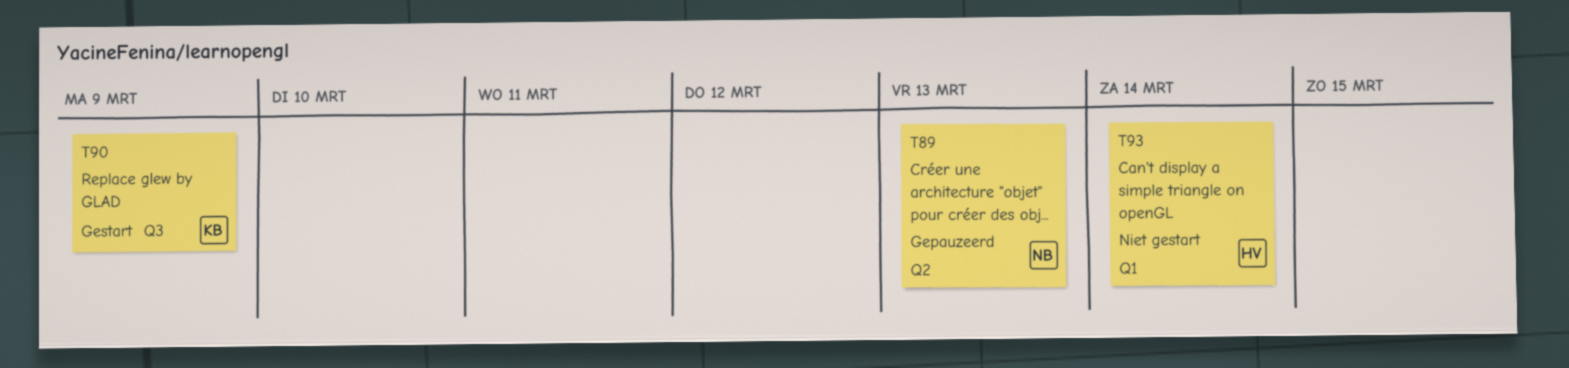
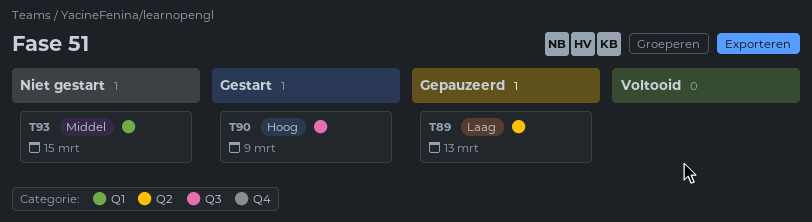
T93, due: Mar 14 -> Mar 15

